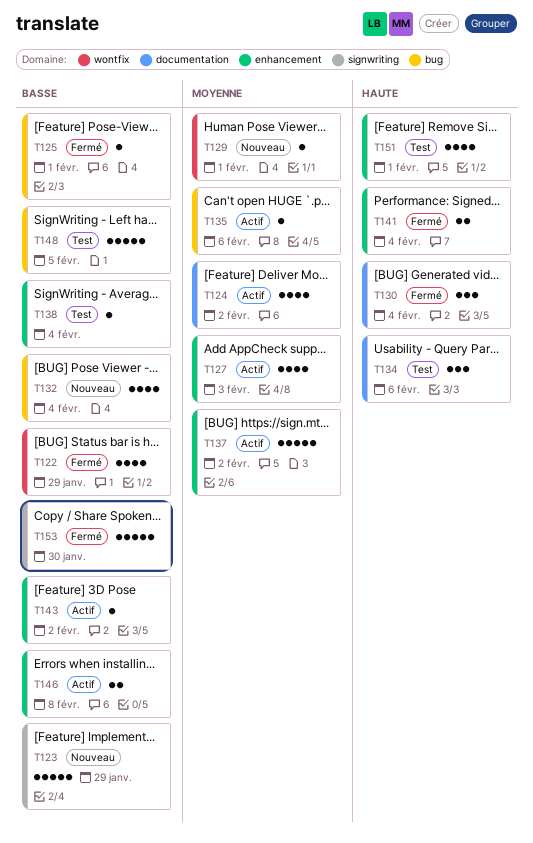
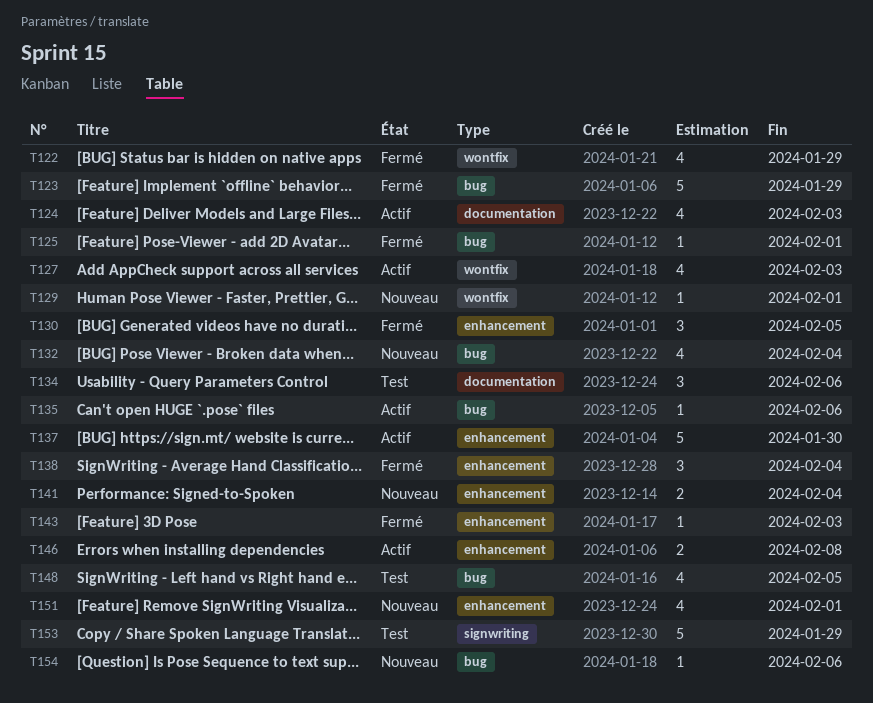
T123, status: Nouveau -> Fermé
T123, label: signwriting -> bug
T124, due: Feb 2 -> Feb 3
T127, label: enhancement -> wontfix
T130, label: documentation -> enhancement
T130, due: Feb 4 -> Feb 5
T137, due: Feb 2 -> Jan 30
T138, status: Test -> Fermé
T138, estimate: 1 -> 3
T141, status: Fermé -> Nouveau
T143, status: Actif -> Fermé
T143, due: Feb 2 -> Feb 3
T148, estimate: 5 -> 4
T151, status: Test -> Nouveau
T153, status: Fermé -> Test
T153, due: Jan 30 -> Jan 29
T154: none -> present

